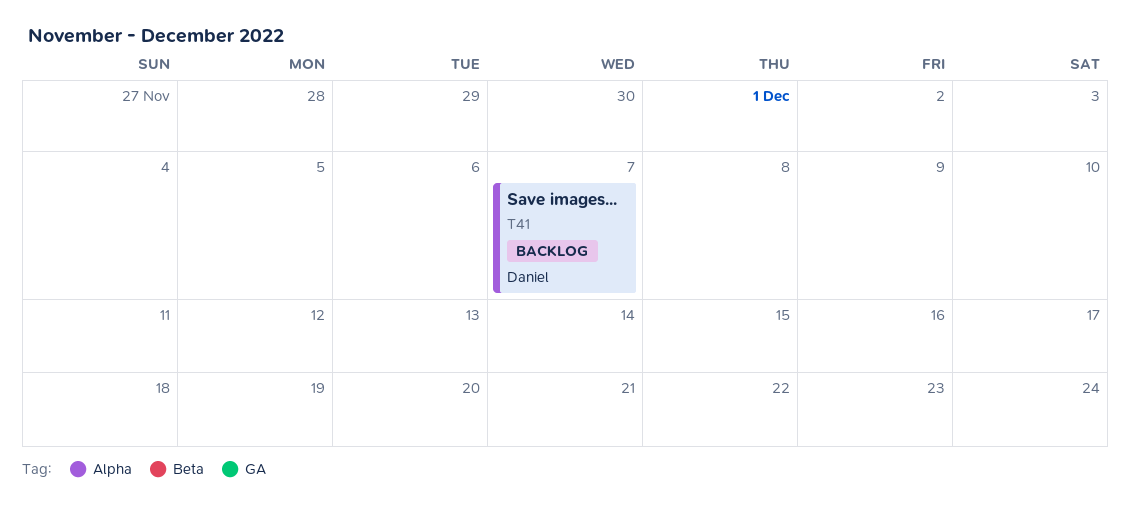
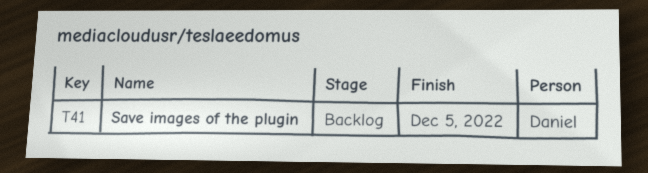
T41, due: Dec 7 -> Dec 5

